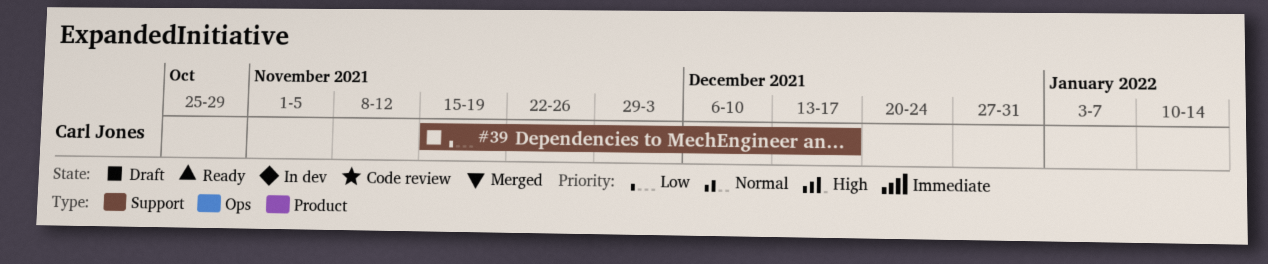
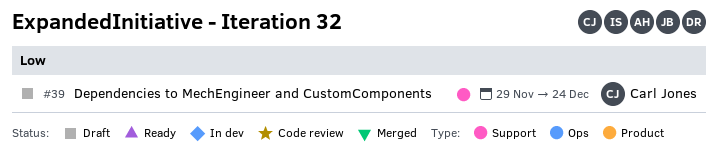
#39, start: Nov 15 -> Nov 29
#39, due: Dec 17 -> Dec 24

